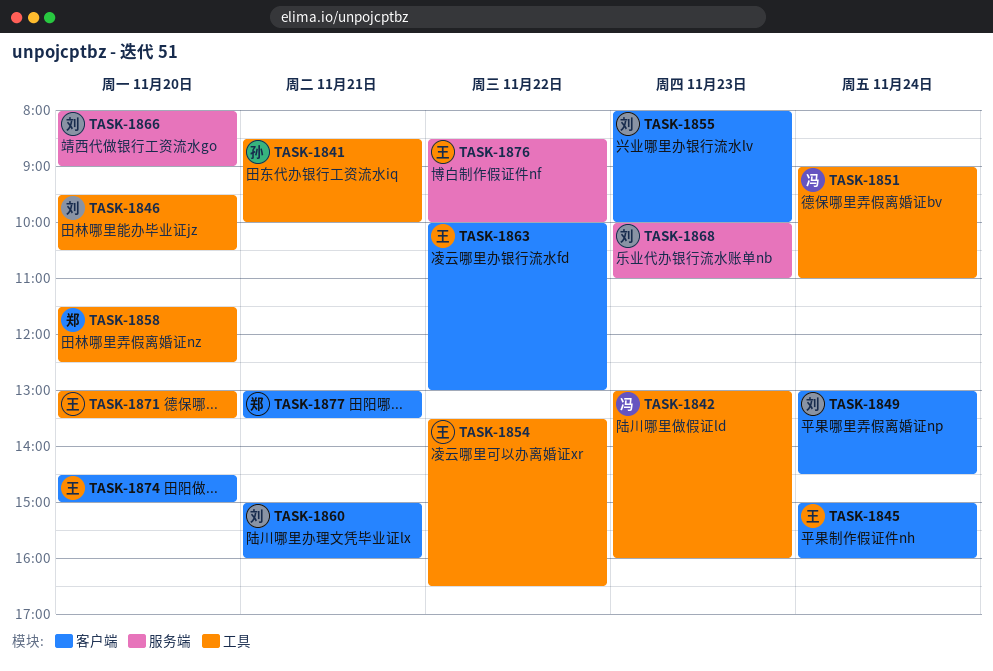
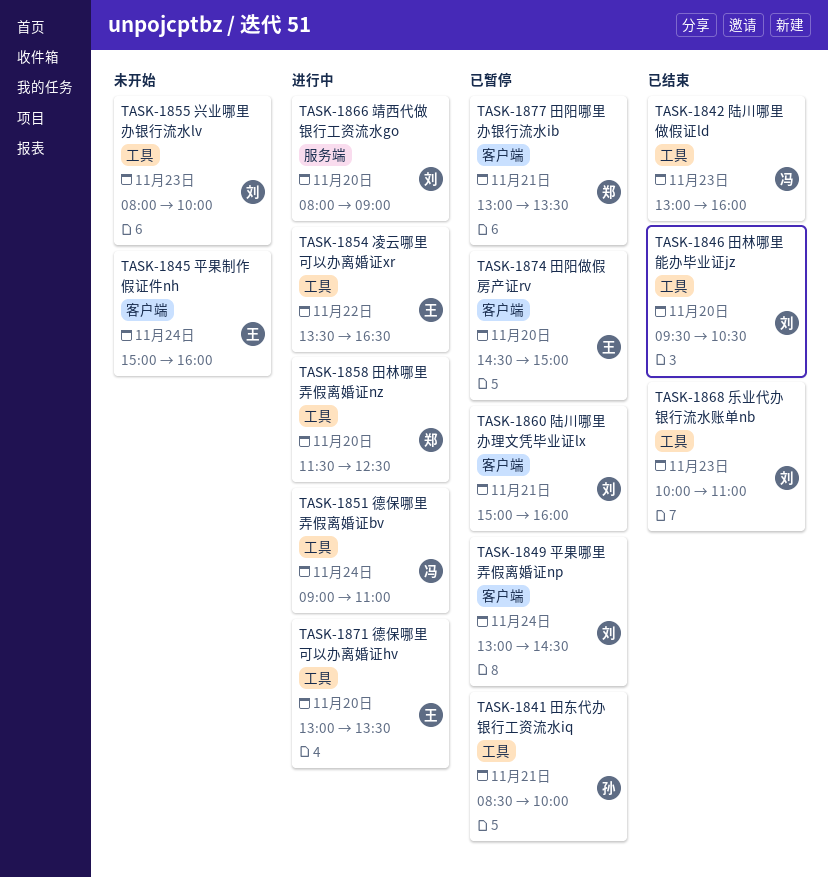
TASK-1855, label: 客户端 -> 工具
TASK-1863: present -> none
TASK-1868, label: 服务端 -> 工具
TASK-1876: present -> none

